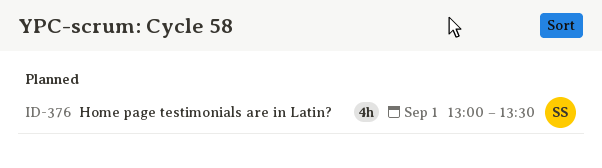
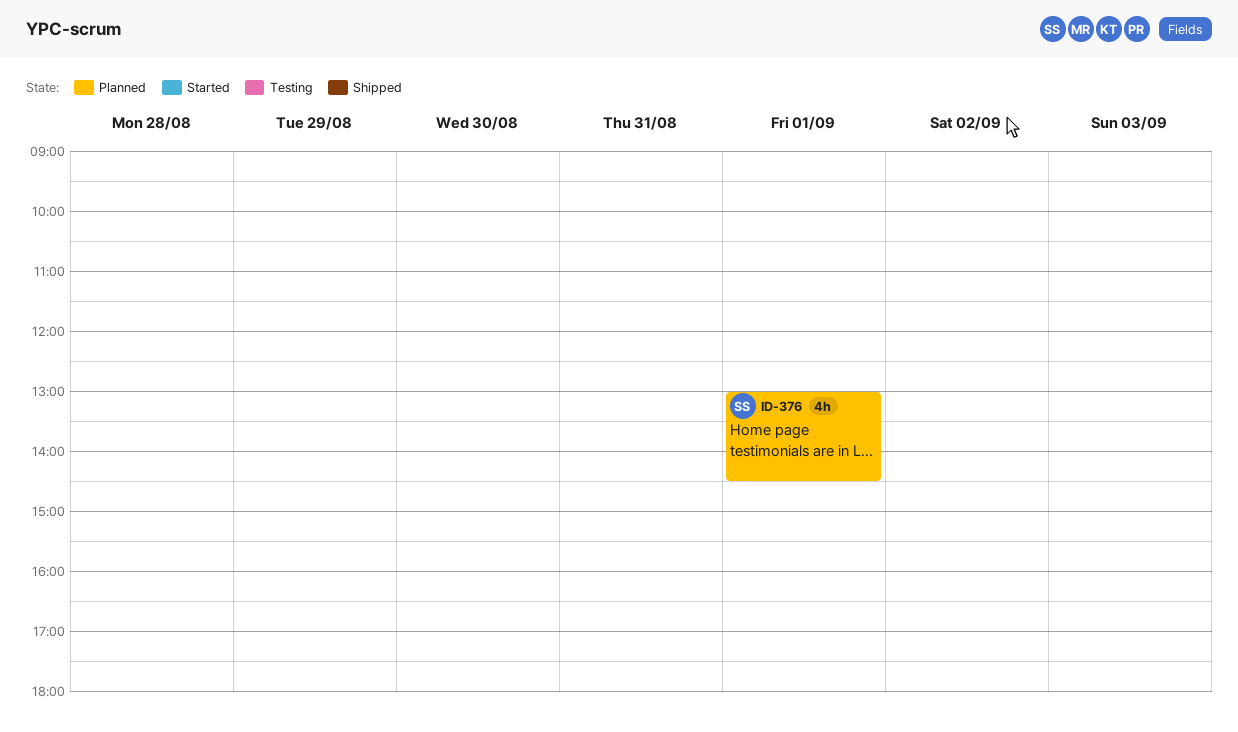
ID-376, ends: 13:30 -> 14:30

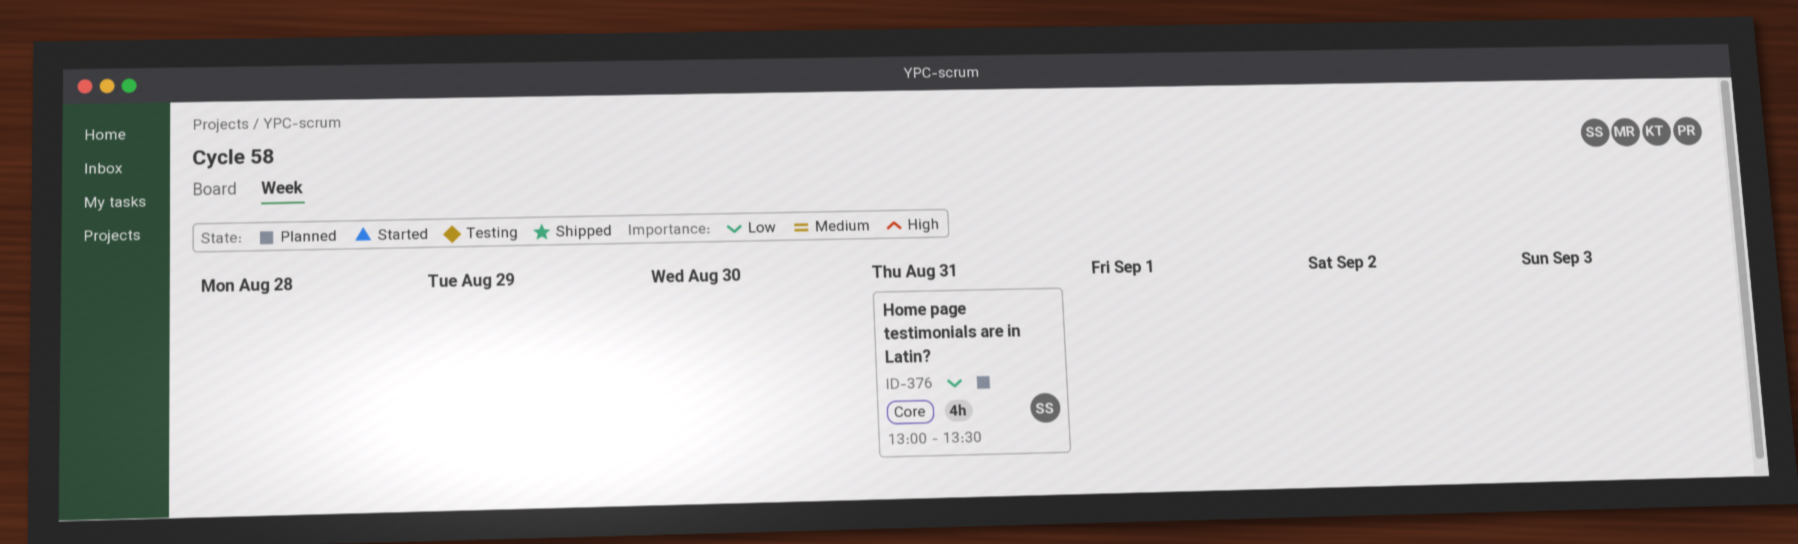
ID-376, day: Sep 1 -> Aug 31
ID-376, ends: 14:30 -> 13:30

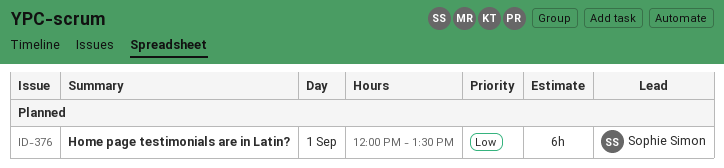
ID-376, estimate: 4h -> 6h
ID-376, day: Aug 31 -> Sep 1
ID-376, begins: 13:00 -> 12:00

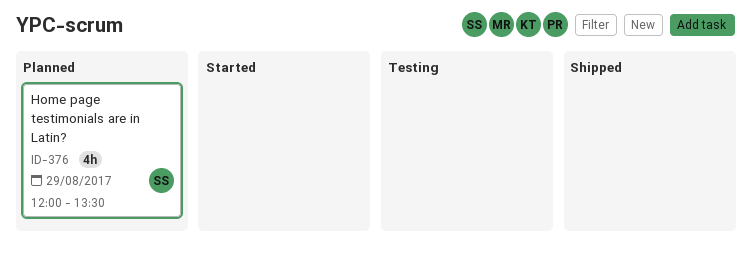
ID-376, estimate: 6h -> 4h
ID-376, day: Sep 1 -> Aug 29

